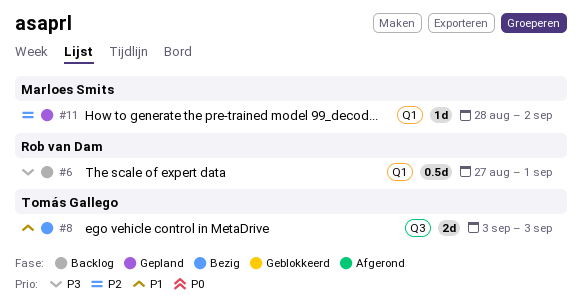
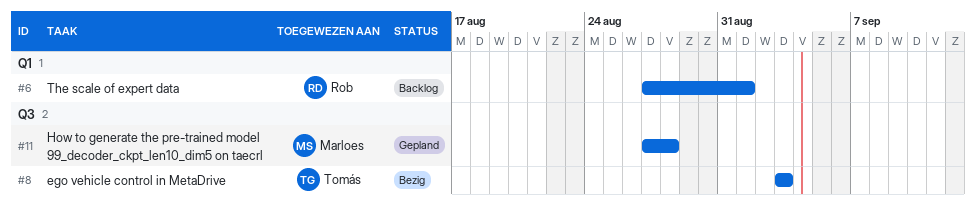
#11, label: Q1 -> Q3
#11, start: Aug 28 -> Aug 27
#11, due: Sep 2 -> Aug 28

